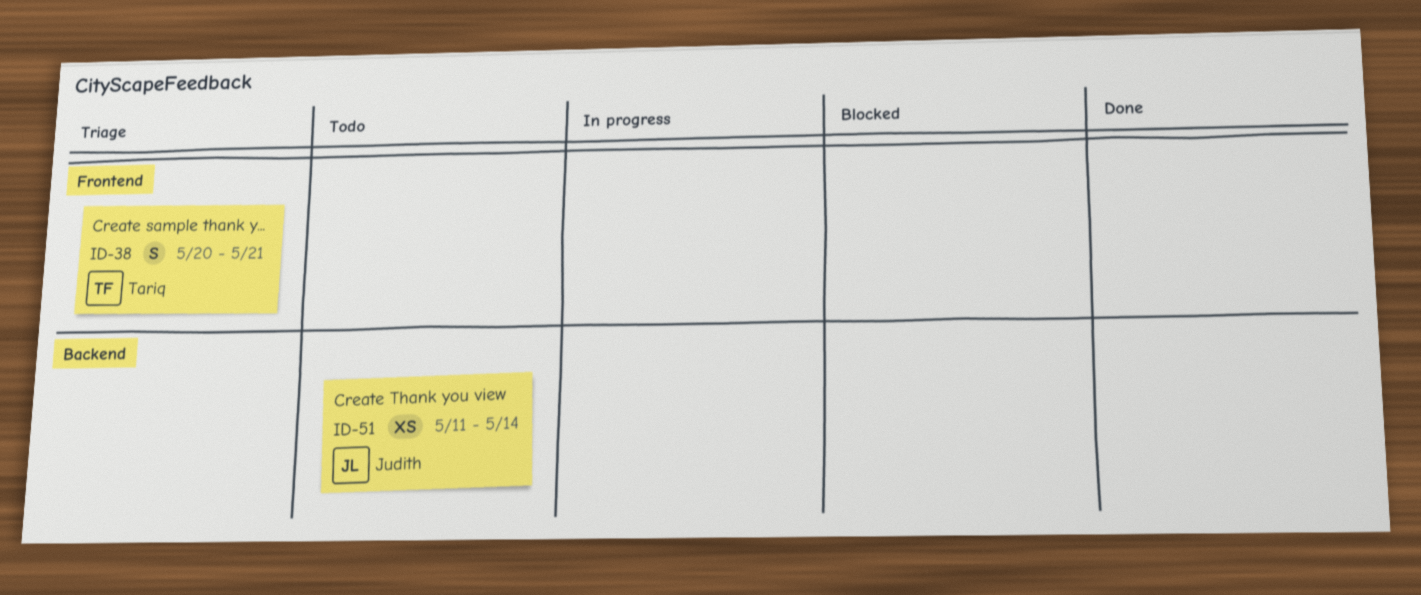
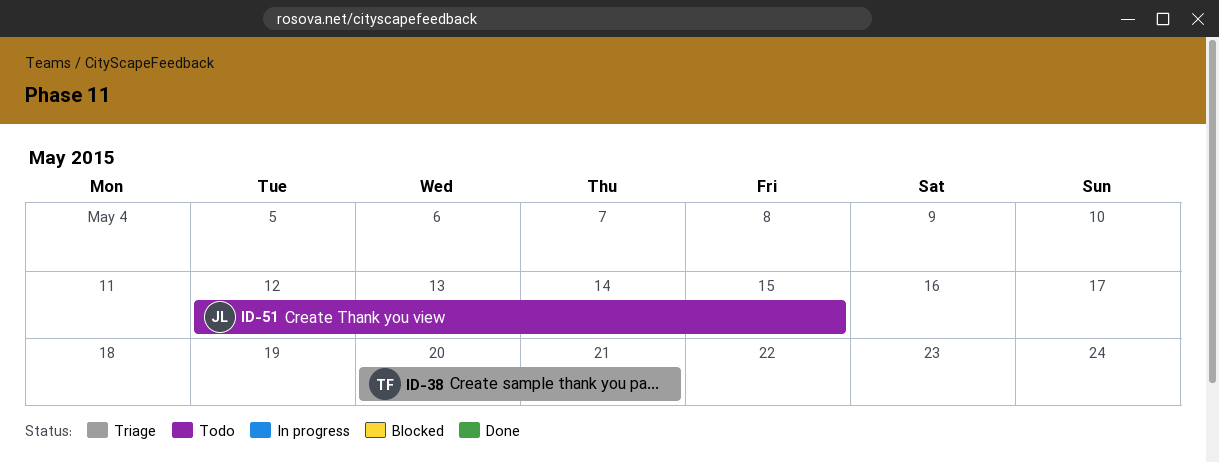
ID-51, start: May 11 -> May 12
ID-51, due: May 14 -> May 15

